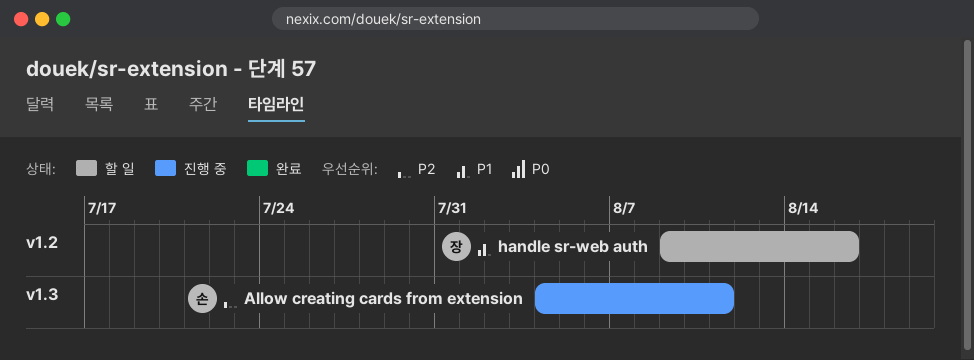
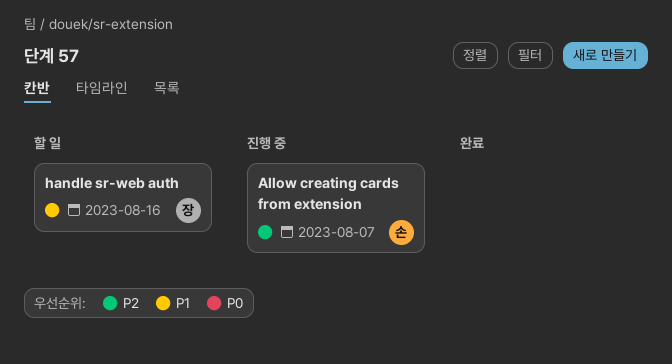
Allow creating cards from extension, due: Aug 11 -> Aug 7

